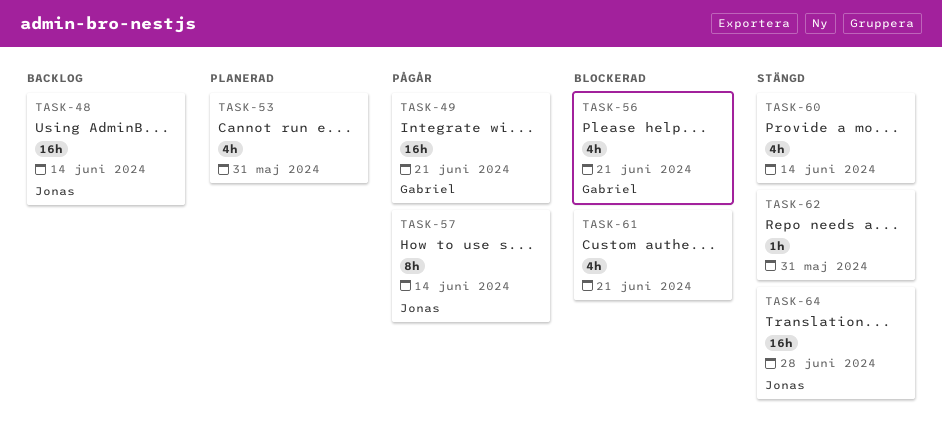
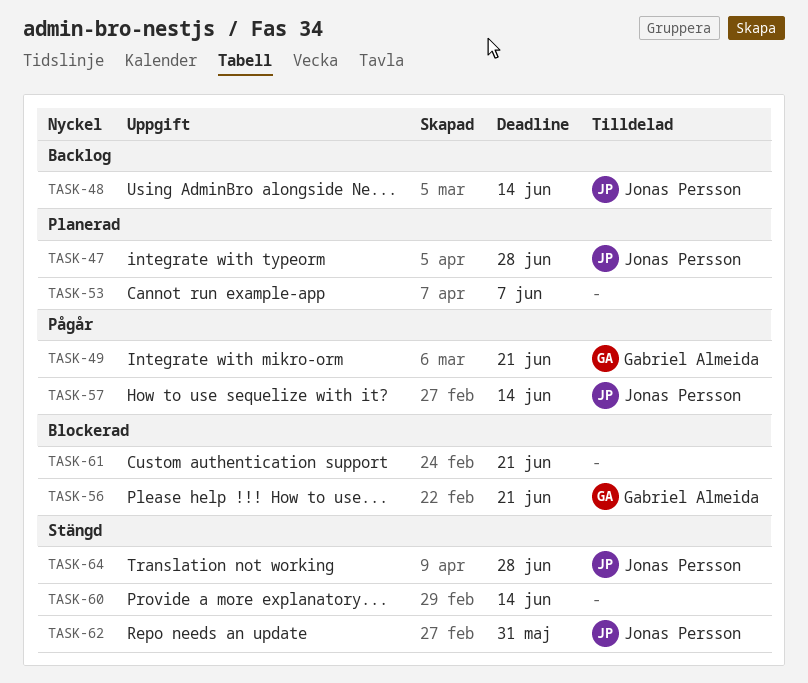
TASK-47: none -> present
TASK-53, due: May 31 -> Jun 7
TASK-62, owner: none -> Jonas Persson

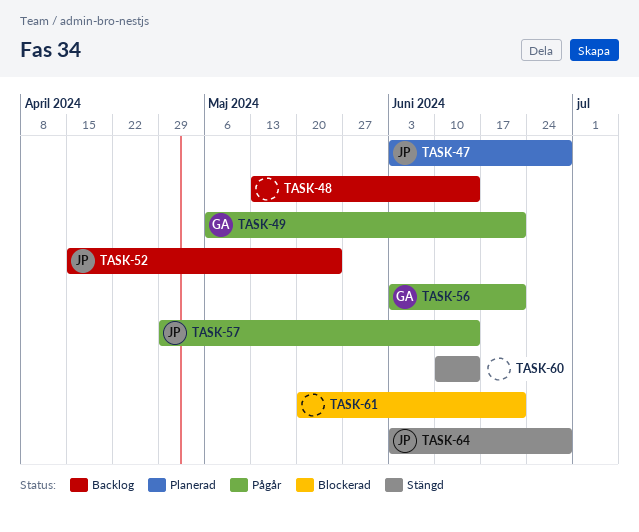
TASK-48, owner: Jonas Persson -> none
TASK-52: none -> present
TASK-53: present -> none
TASK-56, status: Blockerad -> Pågår
TASK-62: present -> none

